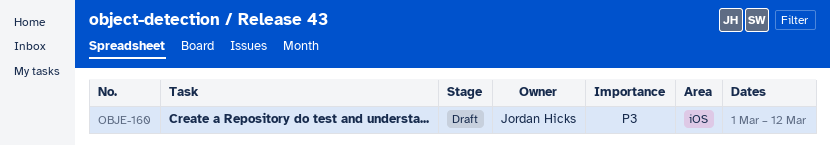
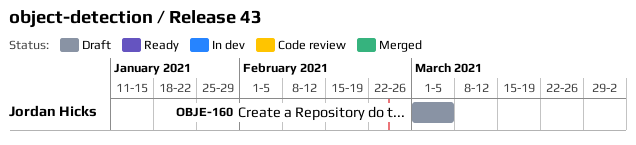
OBJE-160, due: Mar 12 -> Mar 5

